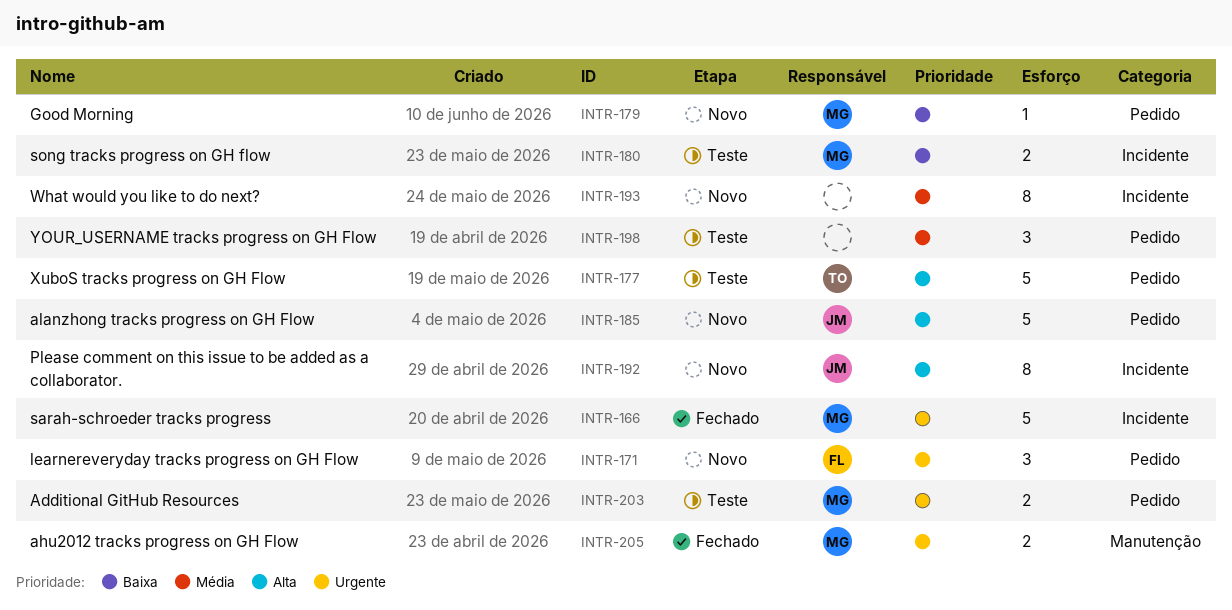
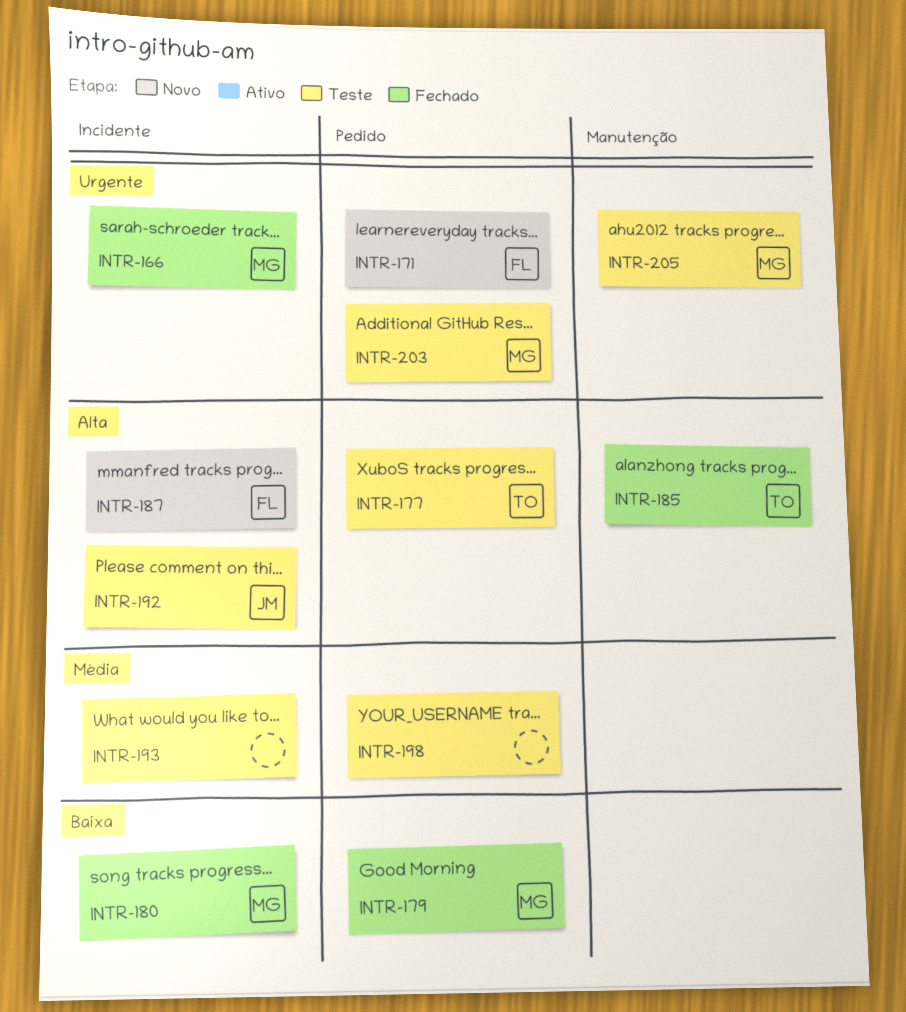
INTR-179, status: Novo -> Fechado
INTR-180, status: Teste -> Fechado
INTR-185, status: Novo -> Fechado
INTR-185, owner: JM -> TO
INTR-185, label: Pedido -> Manutenção
INTR-187: none -> present
INTR-192, status: Novo -> Teste
INTR-193, status: Novo -> Teste
INTR-205, status: Fechado -> Teste

